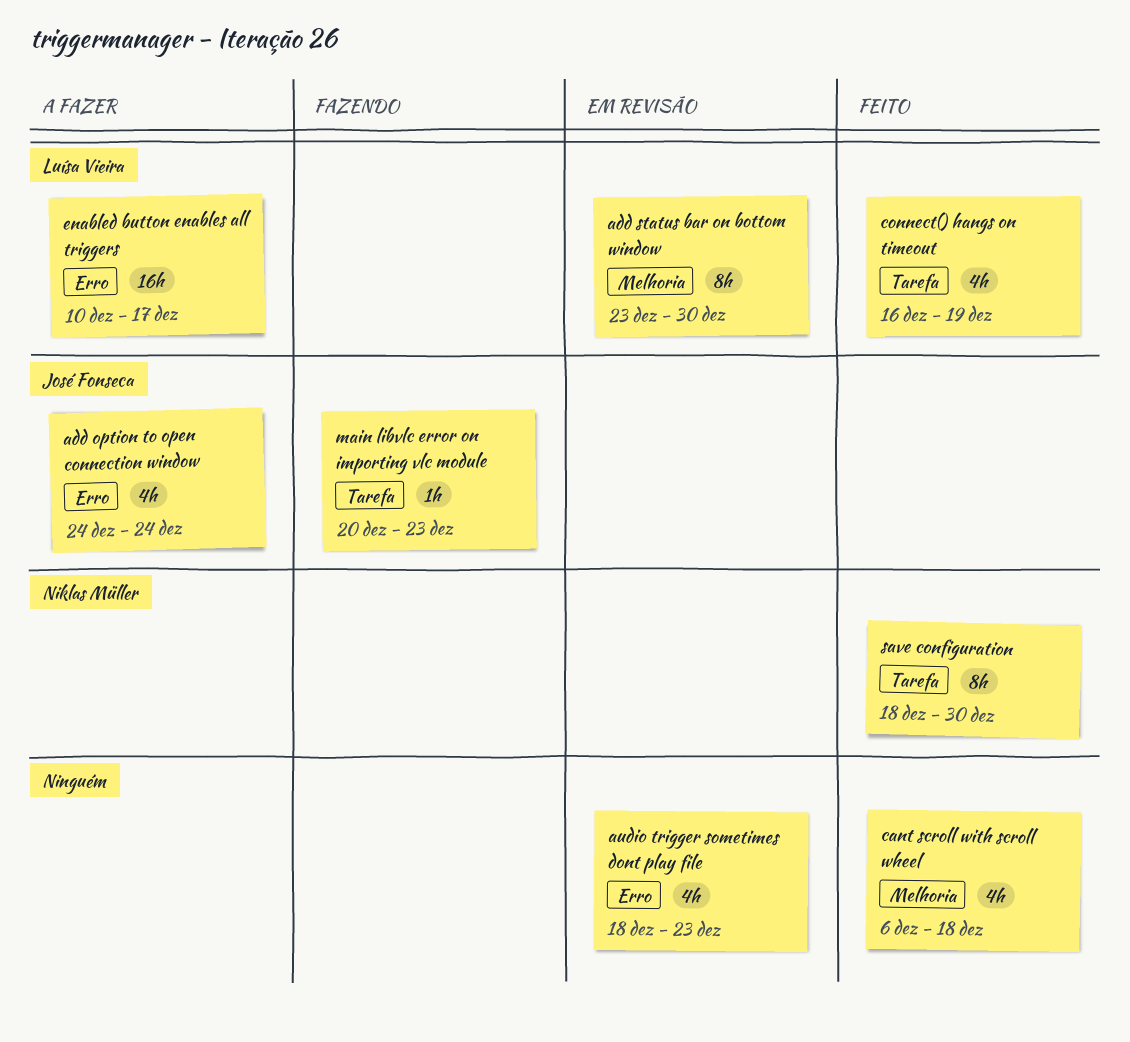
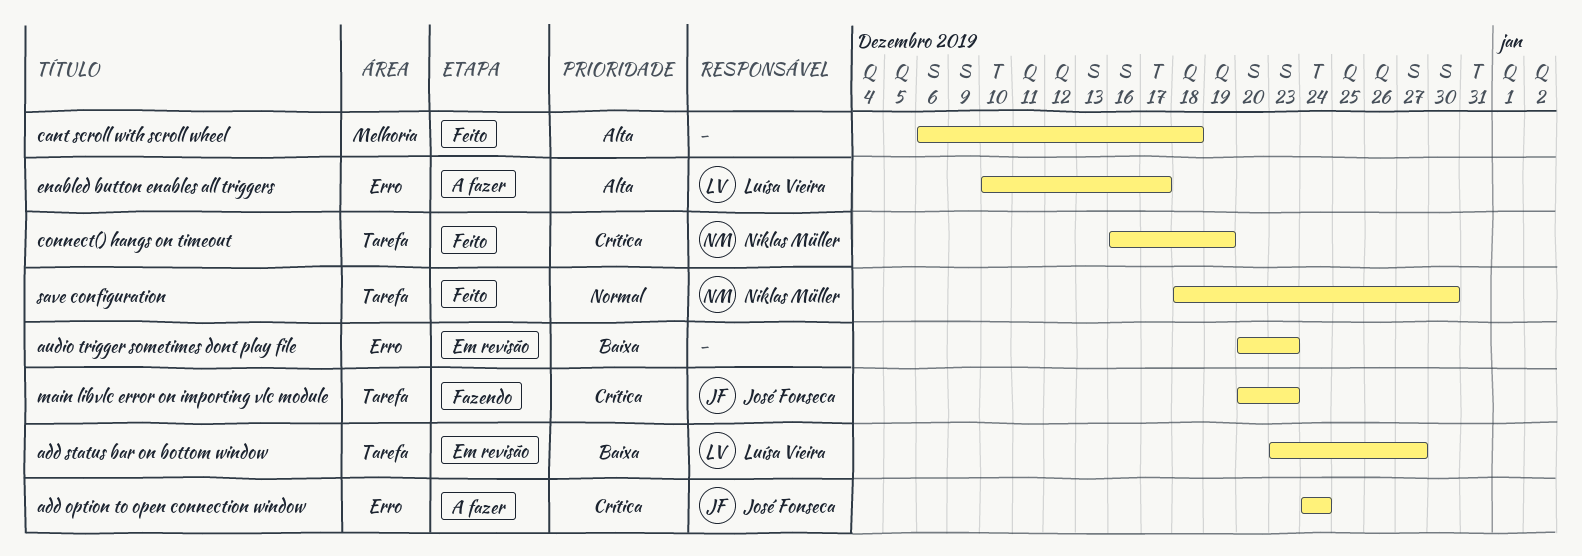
add status bar on bottom window, label: Melhoria -> Tarefa
add status bar on bottom window, due: Dec 30 -> Dec 27
audio trigger sometimes dont play file, start: Dec 18 -> Dec 20
connect() hangs on timeout, owner: Luísa Vieira -> Niklas Müller

